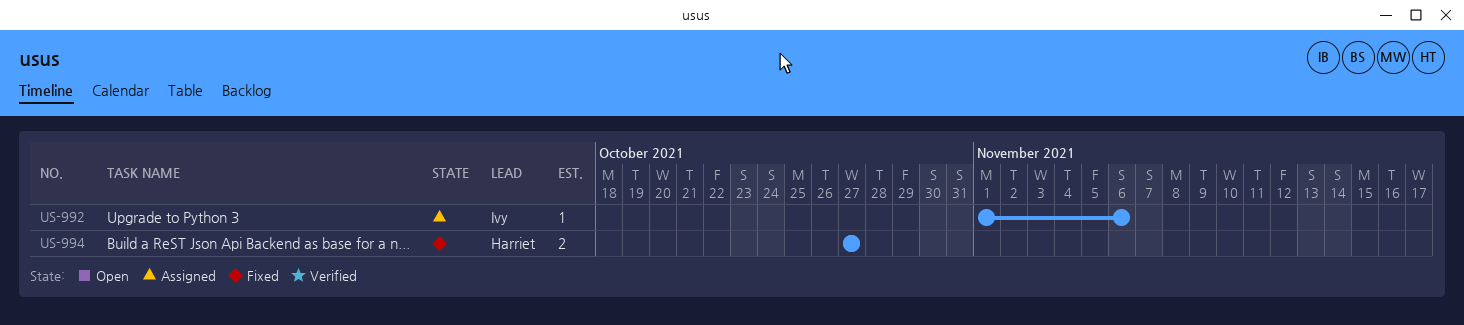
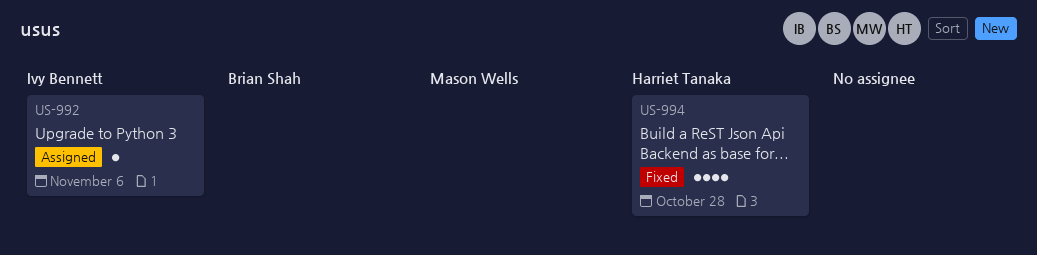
US-994, estimate: 2 -> 4
US-994, due: Oct 27 -> Oct 28

